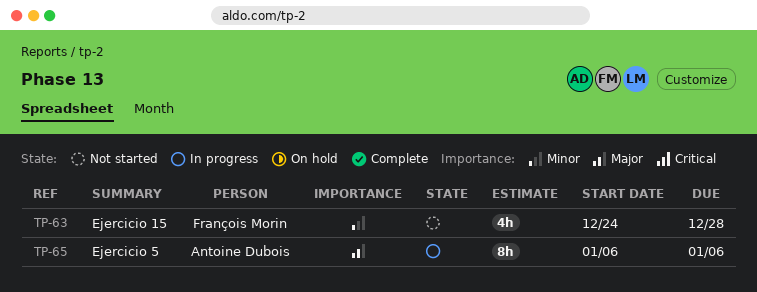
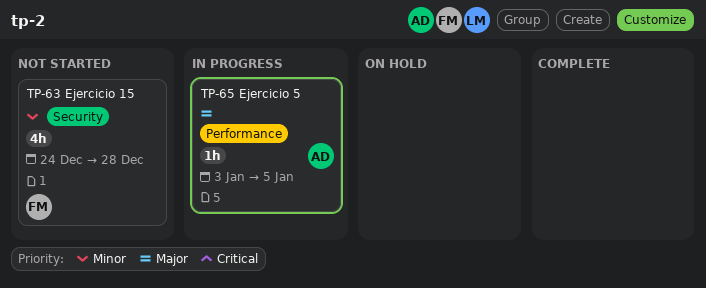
TP-65, estimate: 8h -> 1h
TP-65, start: Jan 6 -> Jan 3
TP-65, due: Jan 6 -> Jan 5

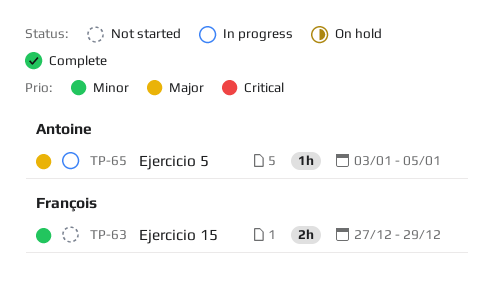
TP-63, estimate: 4h -> 2h
TP-63, start: Dec 24 -> Dec 27
TP-63, due: Dec 28 -> Dec 29

